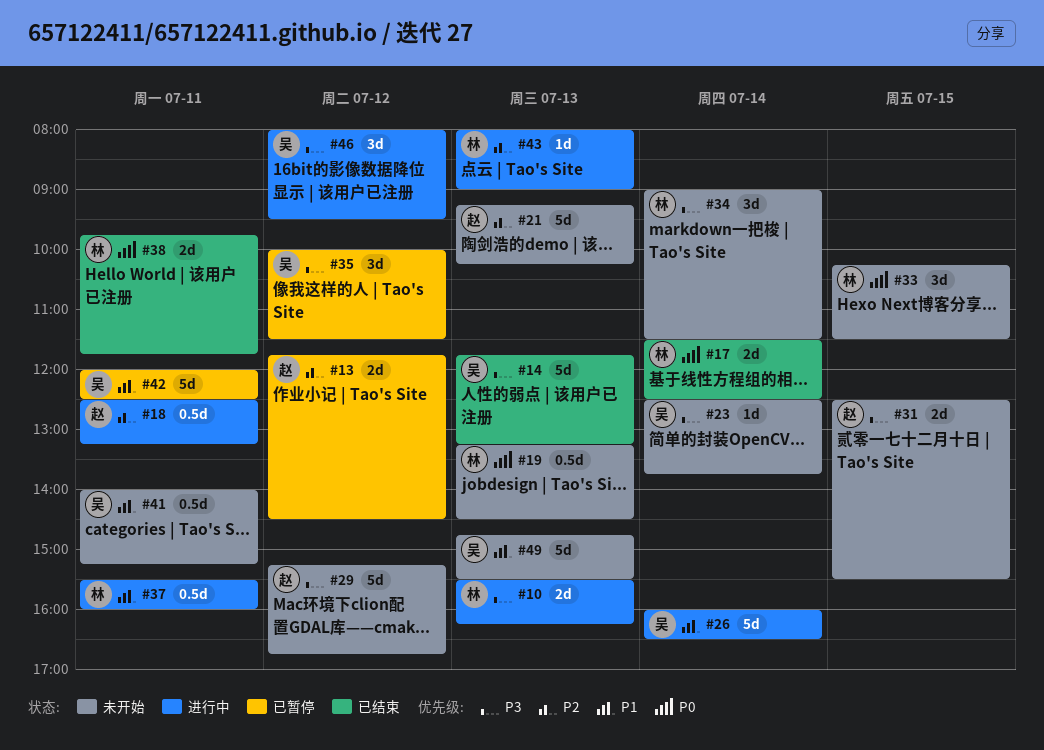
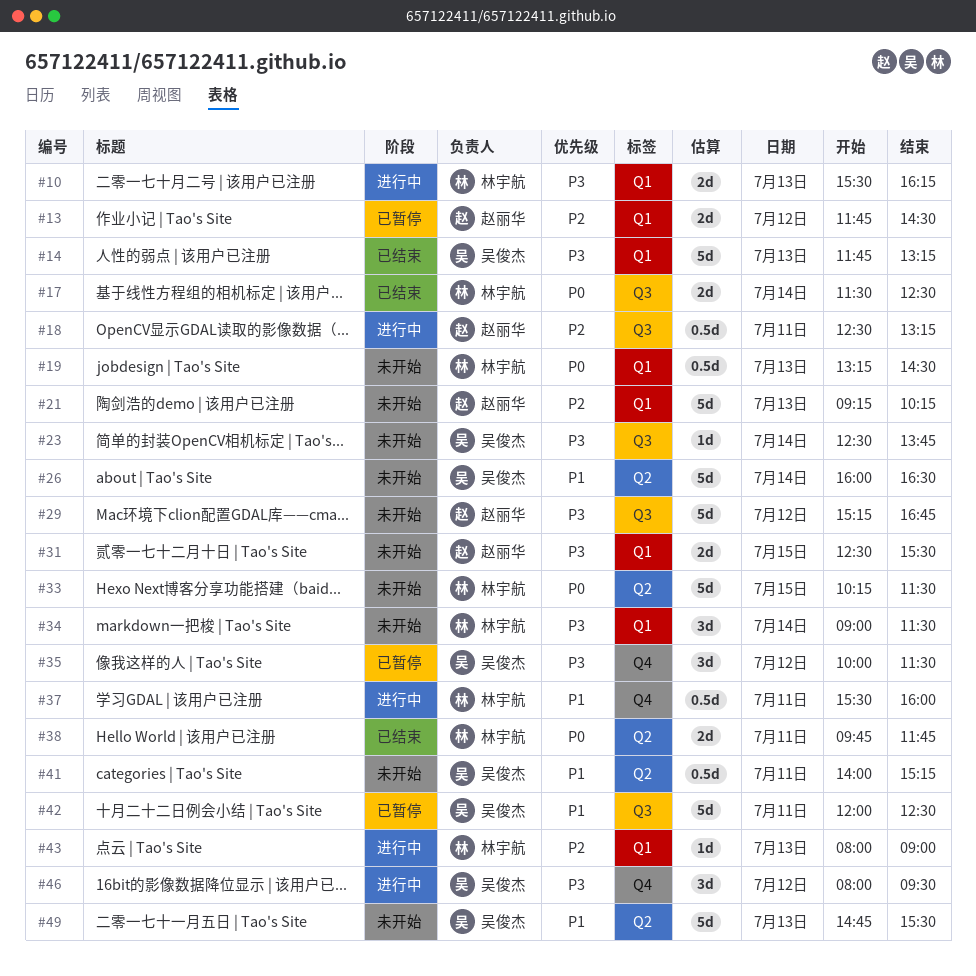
#26, status: 进行中 -> 未开始
#33, estimate: 3d -> 5d

